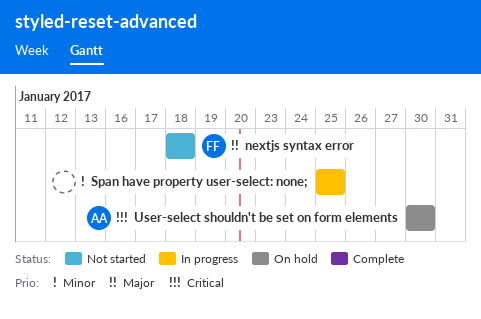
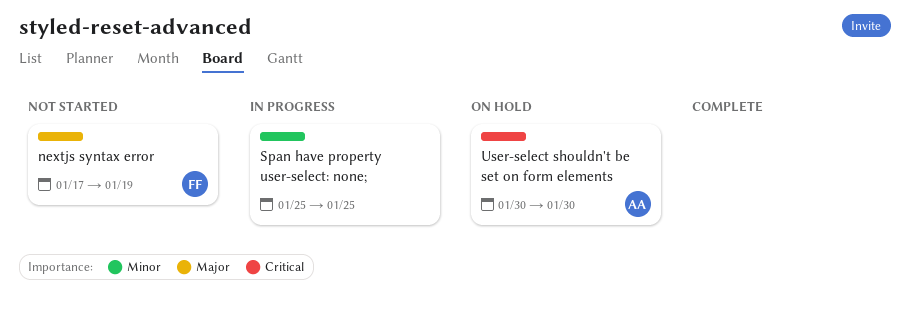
nextjs syntax error, start: Jan 18 -> Jan 17
nextjs syntax error, due: Jan 18 -> Jan 19

